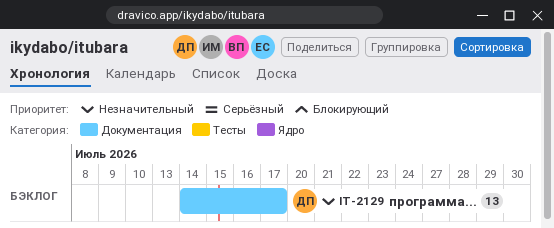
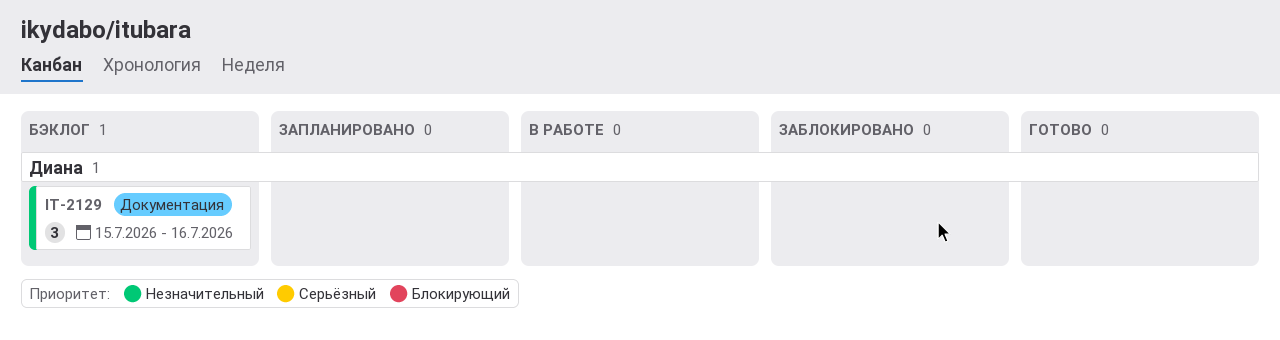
IT-2129, estimate: 13 -> 3
IT-2129, start: Jul 14 -> Jul 15
IT-2129, due: Jul 17 -> Jul 16

